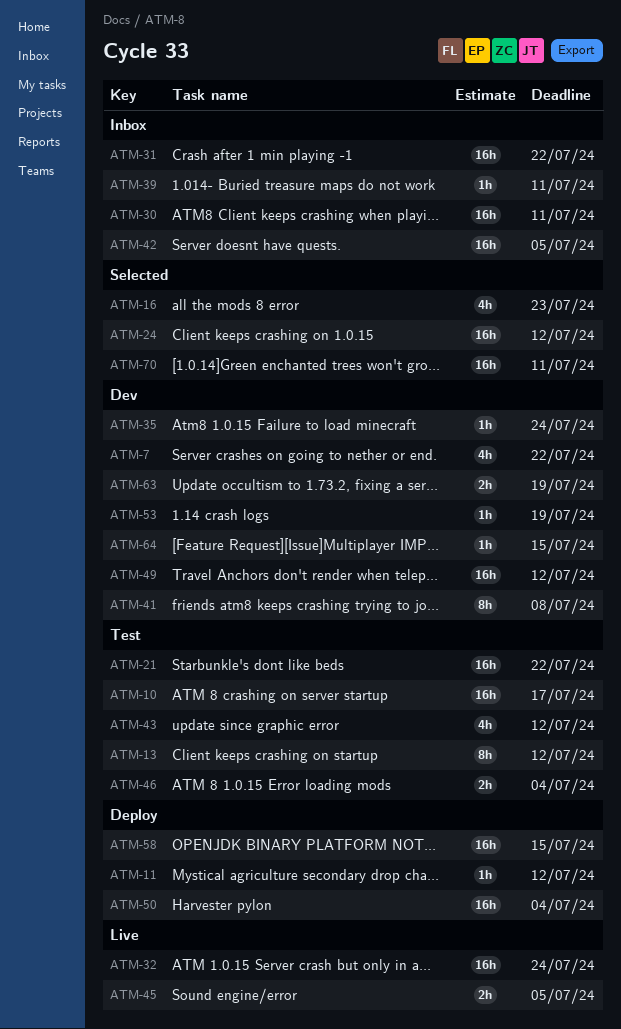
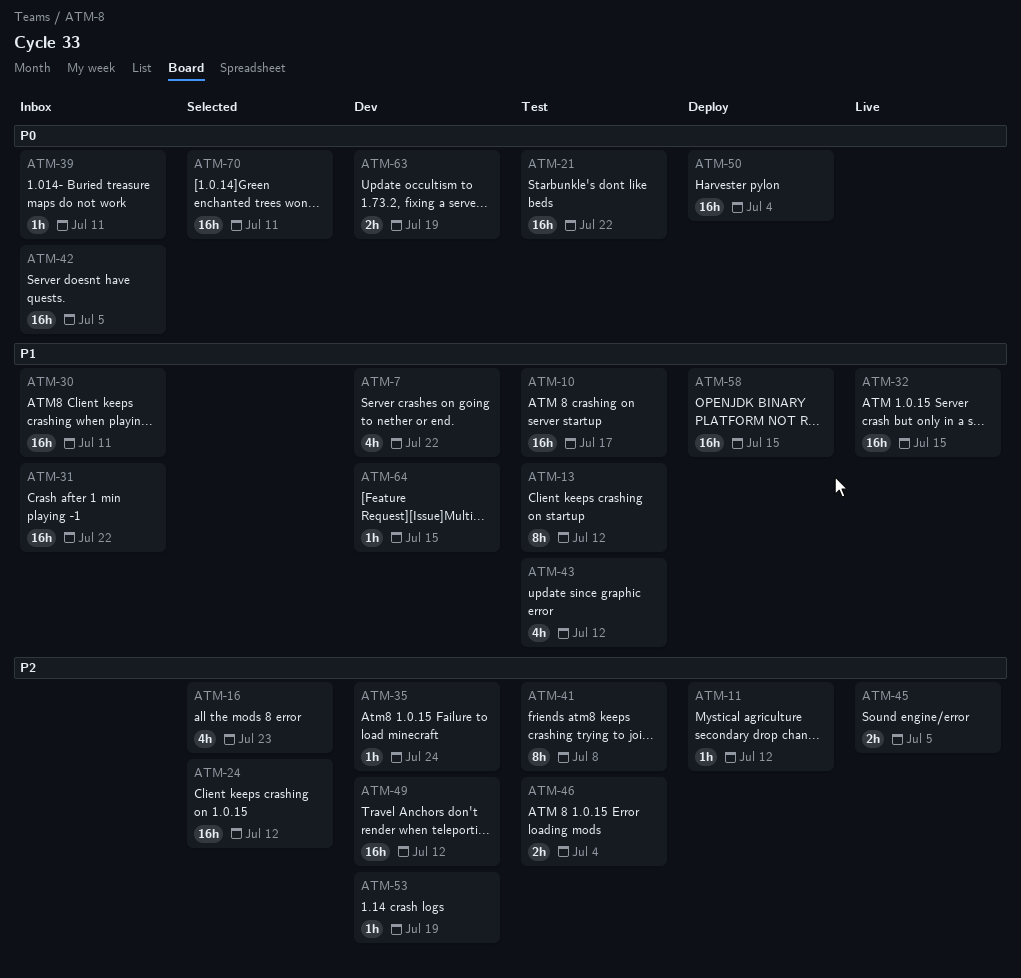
ATM-32, due: Jul 24 -> Jul 15
ATM-41, status: Dev -> Test

